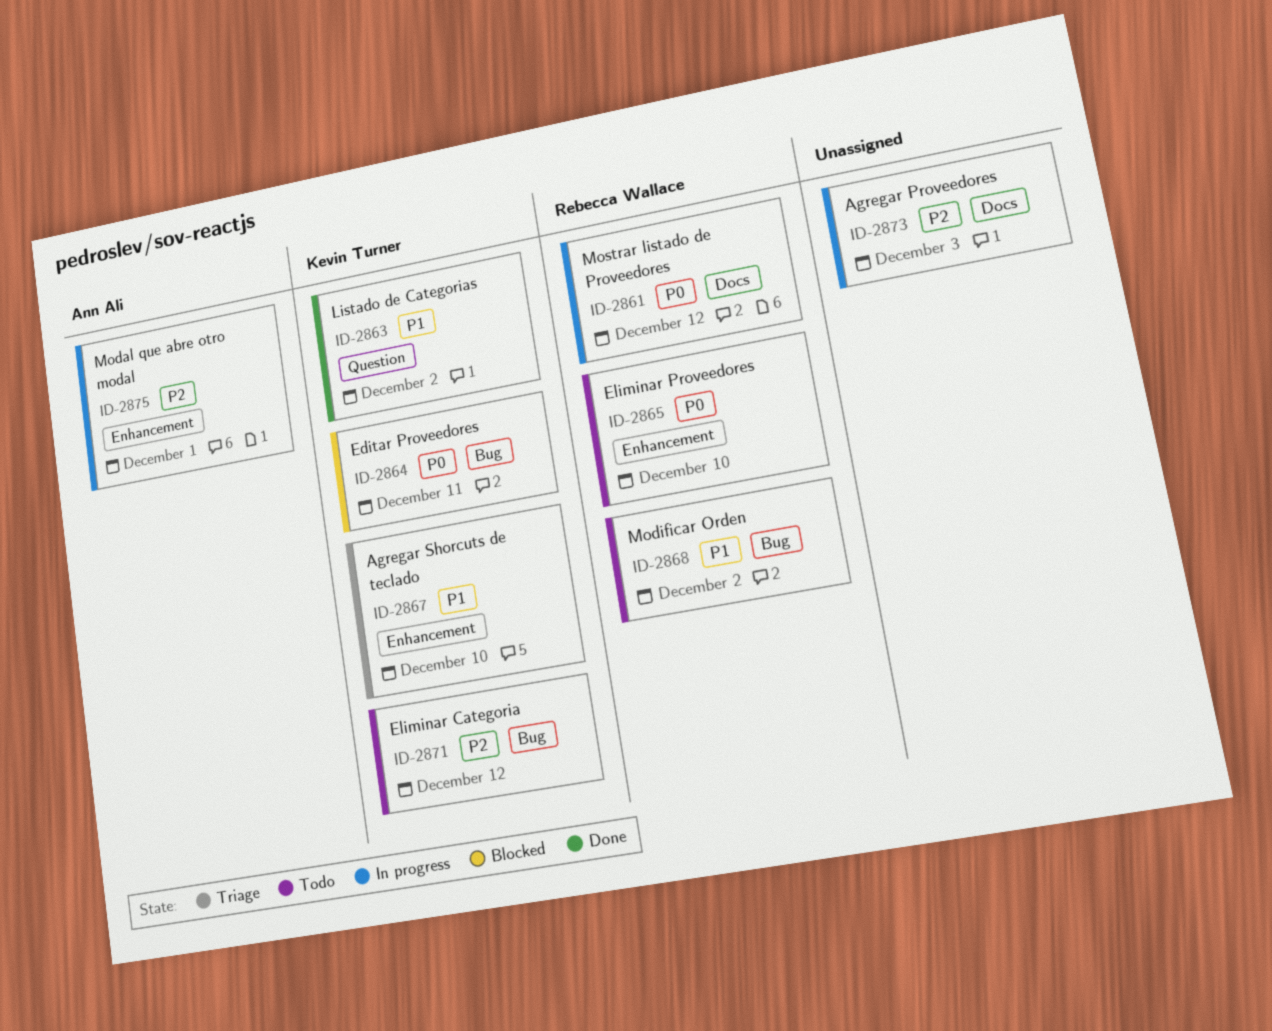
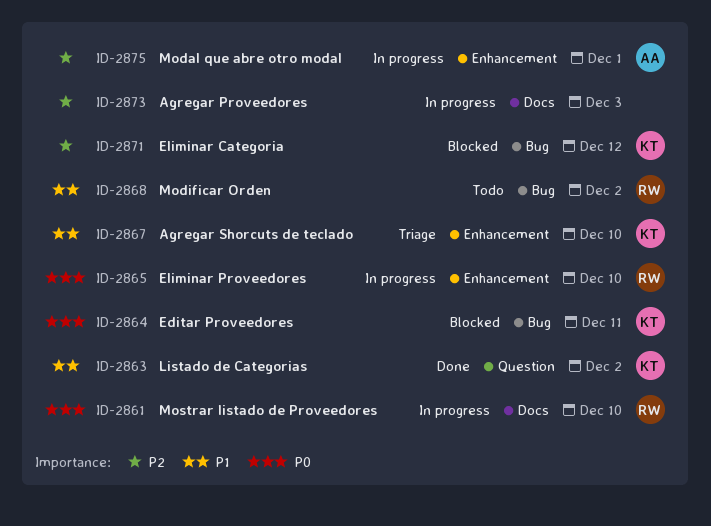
ID-2861, due: Dec 12 -> Dec 10
ID-2865, status: Todo -> In progress
ID-2871, status: Todo -> Blocked

